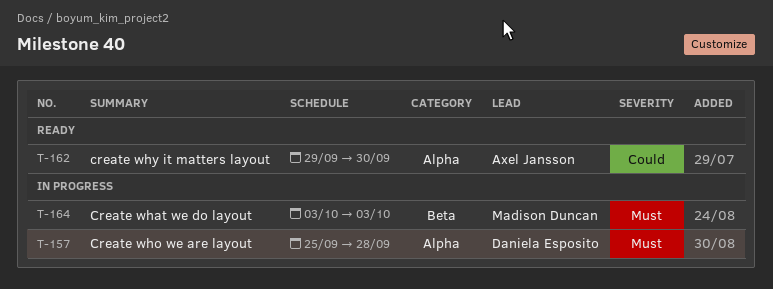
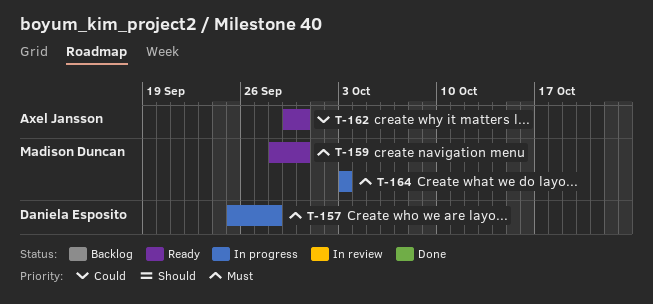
T-159: none -> present

